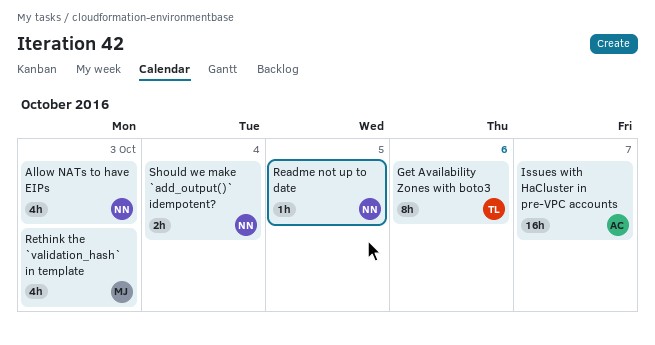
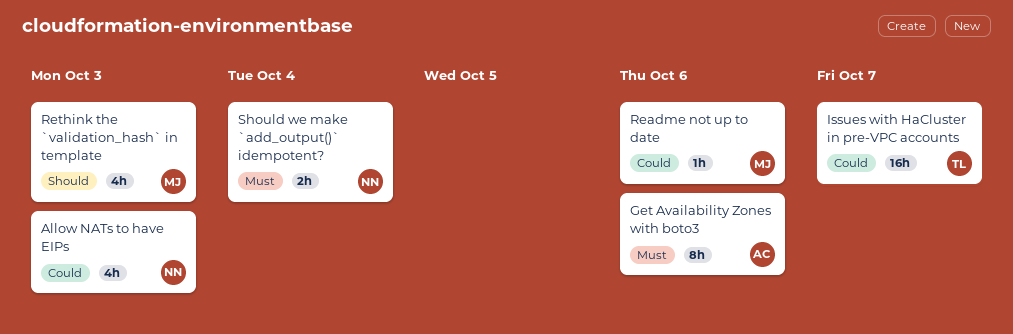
Get Availability Zones with boto3, owner: TL -> AC
Issues with HaCluster in pre-VPC accounts, owner: AC -> TL
Readme not up to date, owner: NN -> MJ
Readme not up to date, due: Oct 5 -> Oct 6

